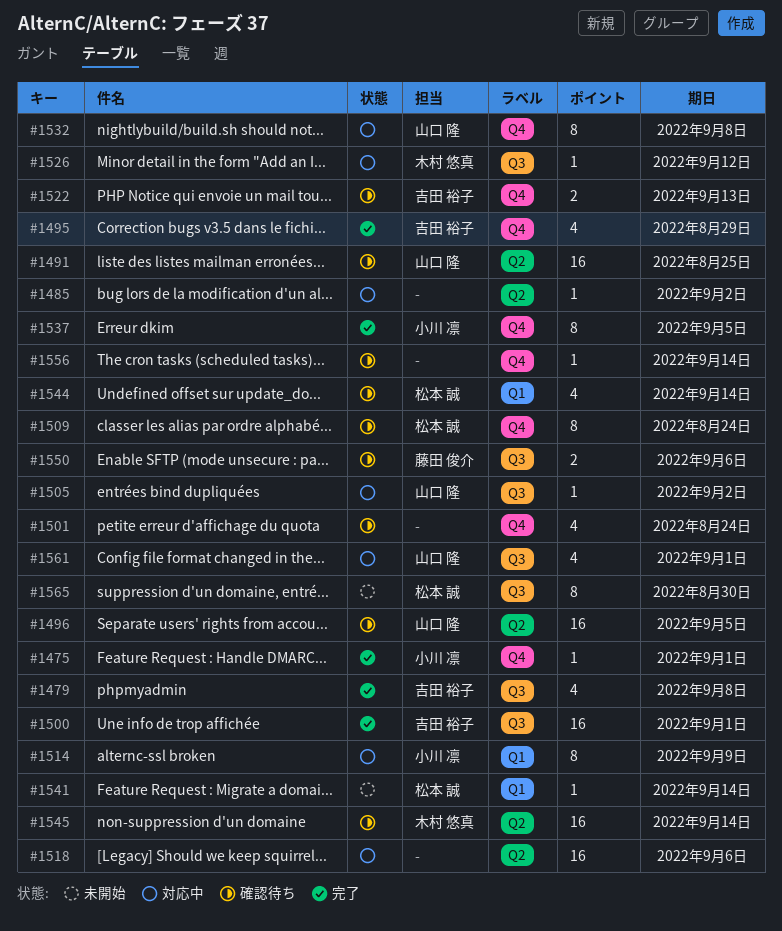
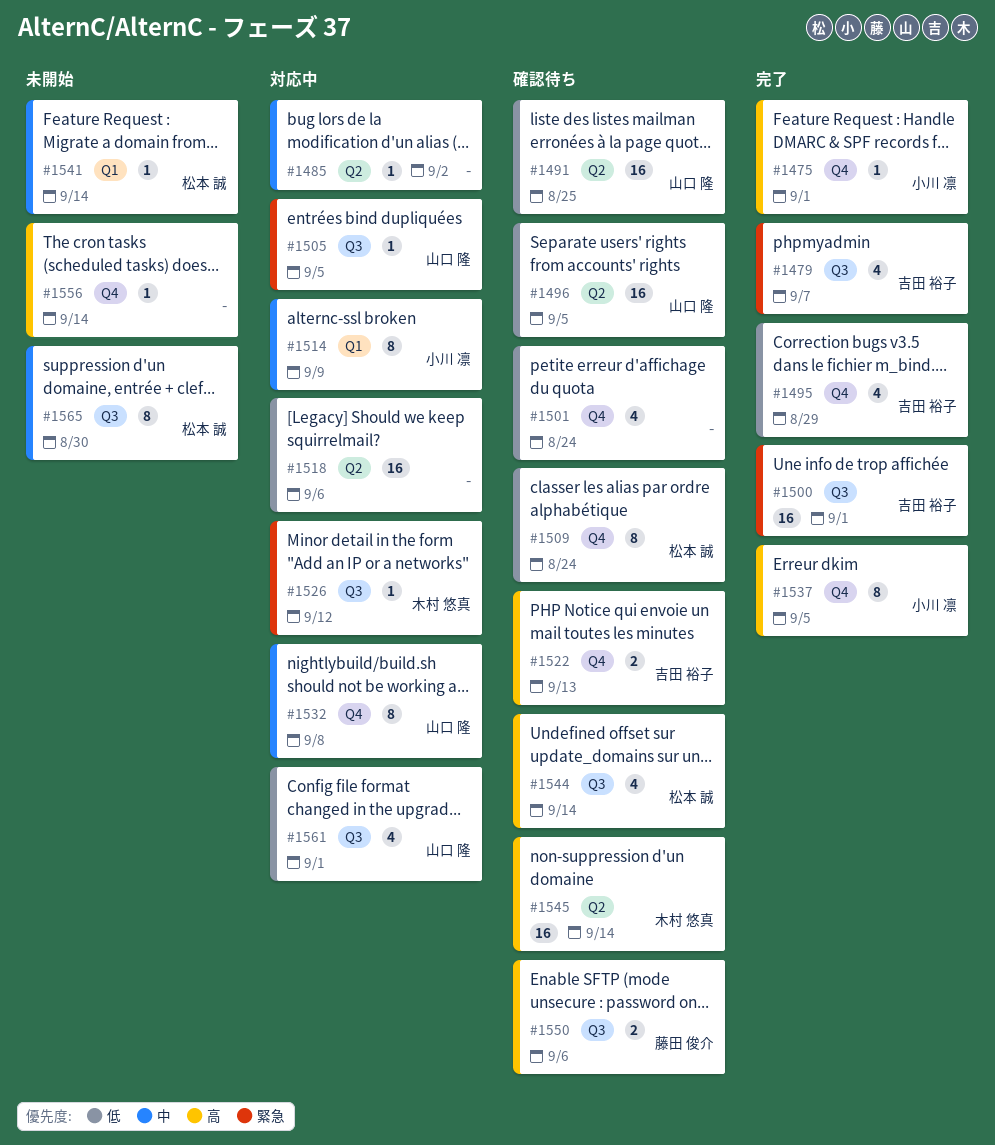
#1479, due: Sep 8 -> Sep 7
#1505, due: Sep 2 -> Sep 5
#1544, label: Q1 -> Q3
#1556, status: 確認待ち -> 未開始

